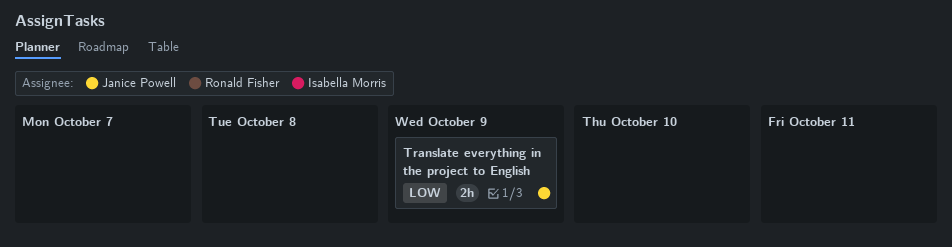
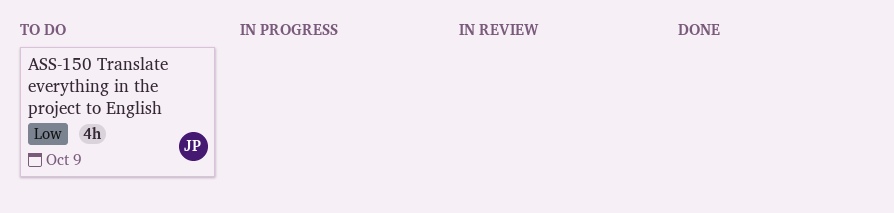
Translate everything in the project to English, estimate: 2h -> 4h

